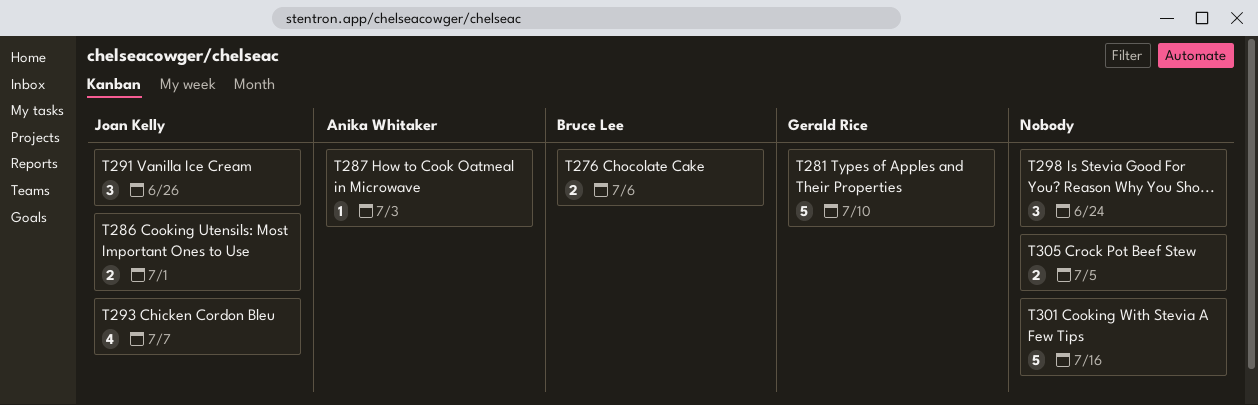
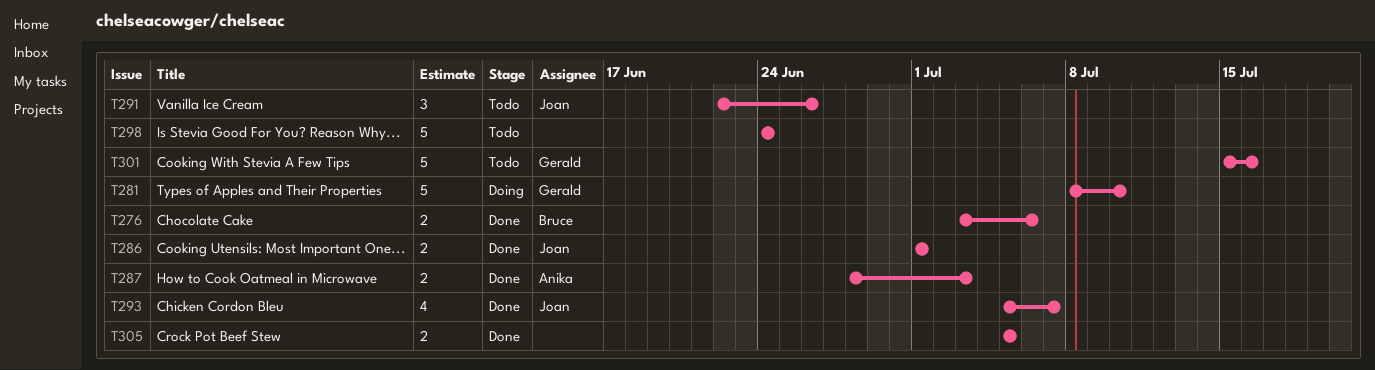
T287, estimate: 1 -> 2
T298, estimate: 3 -> 5
T301, owner: none -> Gerald Rice

